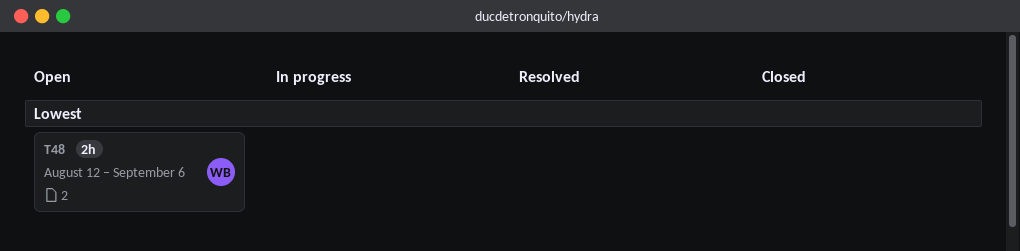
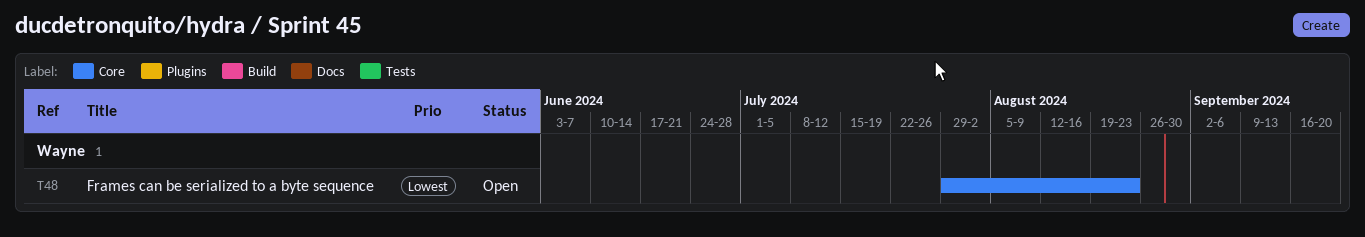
T48, start: Aug 12 -> Jul 29
T48, due: Sep 6 -> Aug 23

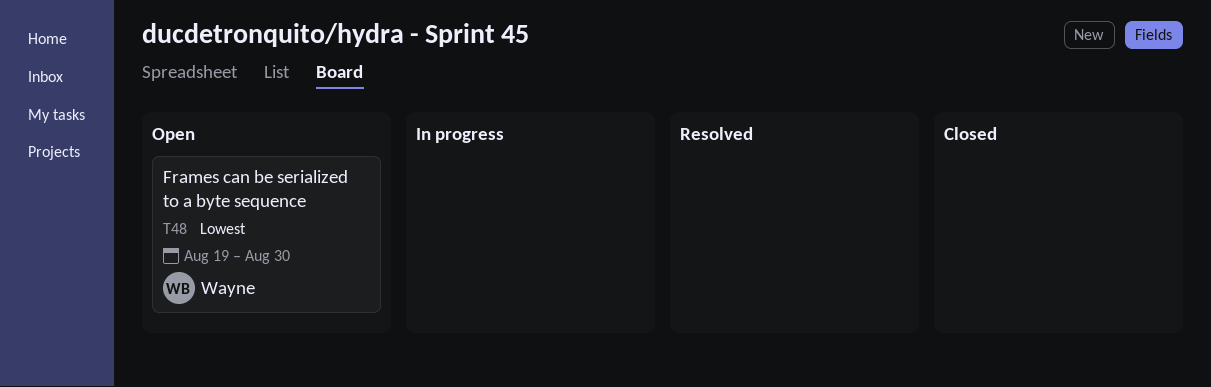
T48, start: Jul 29 -> Aug 19
T48, due: Aug 23 -> Aug 30

